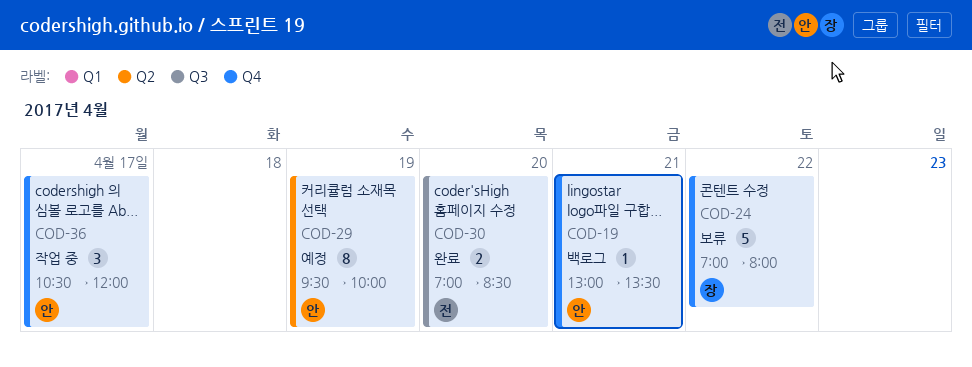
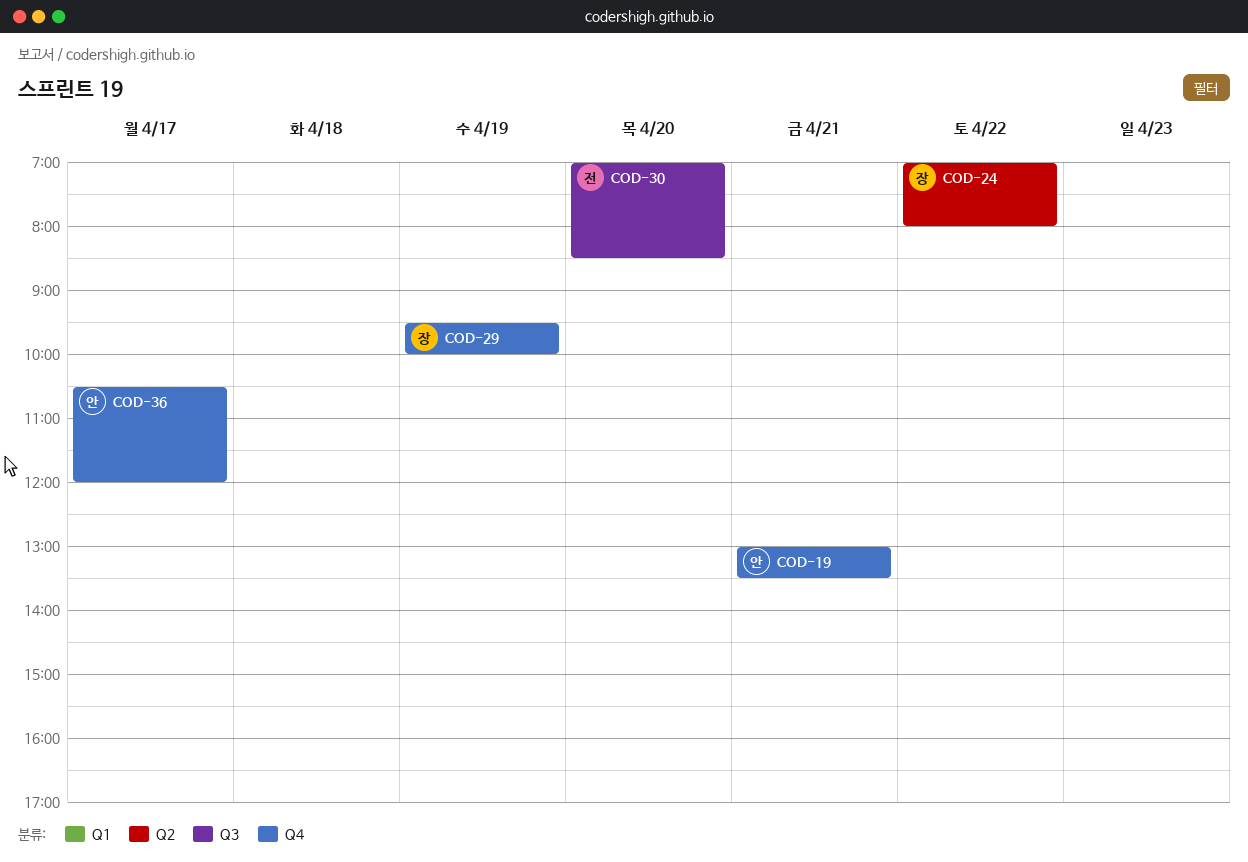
COD-24, label: Q4 -> Q2
COD-29, owner: 안 -> 장
COD-29, label: Q2 -> Q4

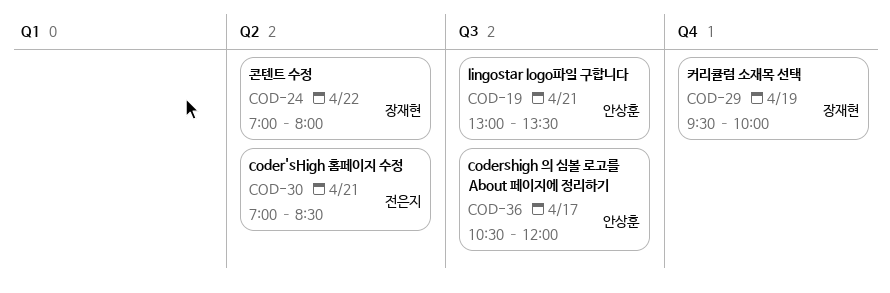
COD-19, label: Q4 -> Q3
COD-30, label: Q3 -> Q2
COD-30, day: Apr 20 -> Apr 21
COD-36, label: Q4 -> Q3

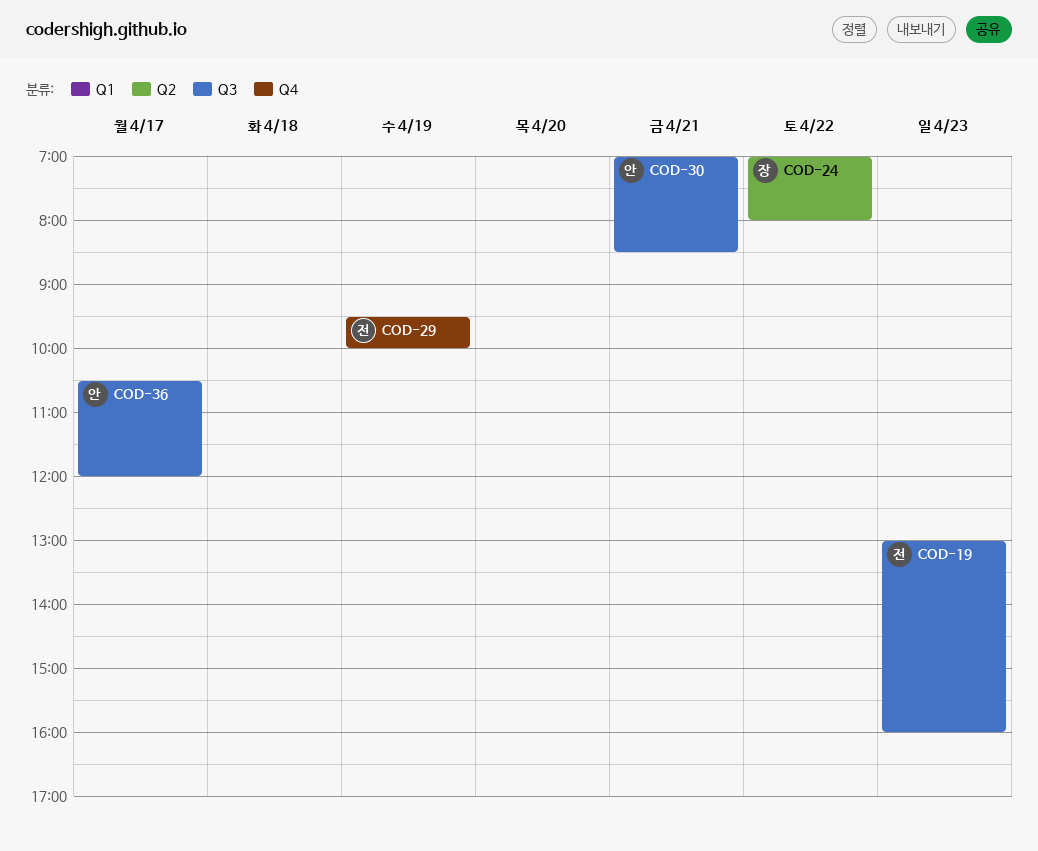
COD-19, owner: 안상훈 -> 전은지
COD-19, day: Apr 21 -> Apr 23
COD-19, ends: 13:30 -> 16:00
COD-29, owner: 장재현 -> 전은지
COD-30, owner: 전은지 -> 안상훈
COD-30, label: Q2 -> Q3

